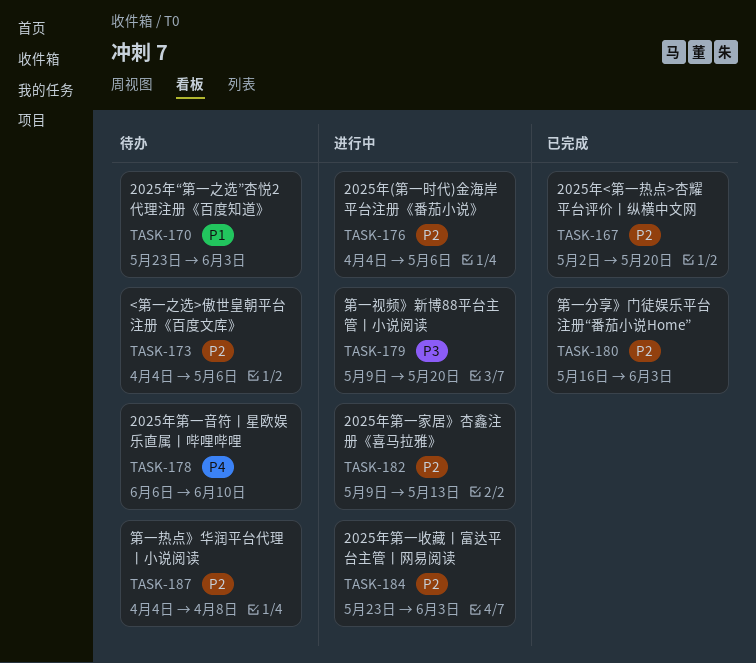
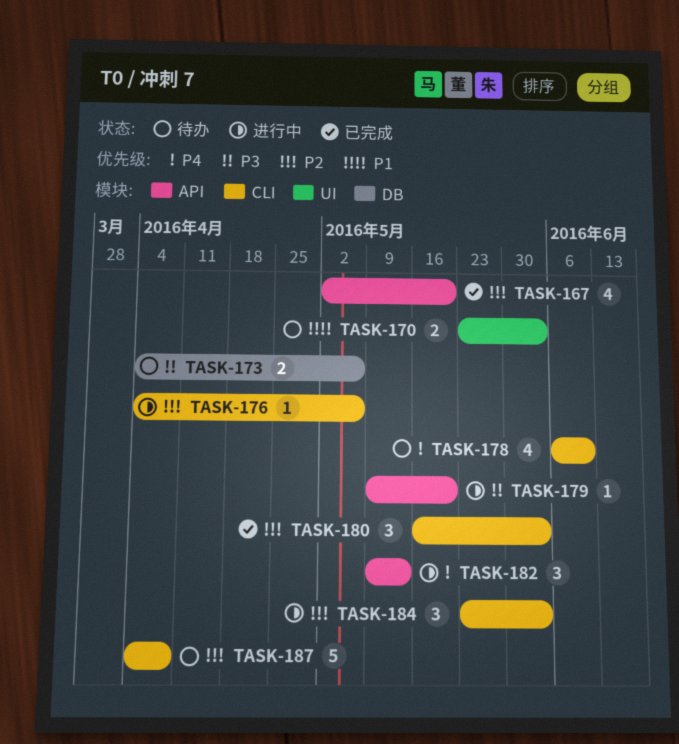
TASK-173, priority: P2 -> P3
TASK-182, priority: P2 -> P4

